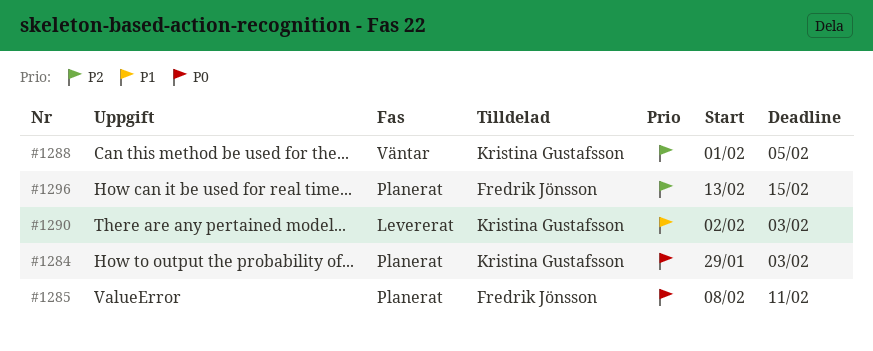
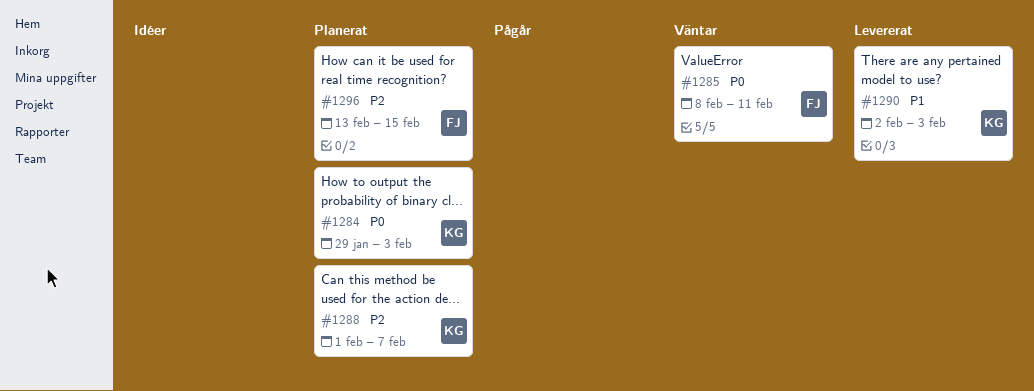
#1285, status: Planerat -> Väntar
#1288, status: Väntar -> Planerat
#1288, due: Feb 5 -> Feb 7

